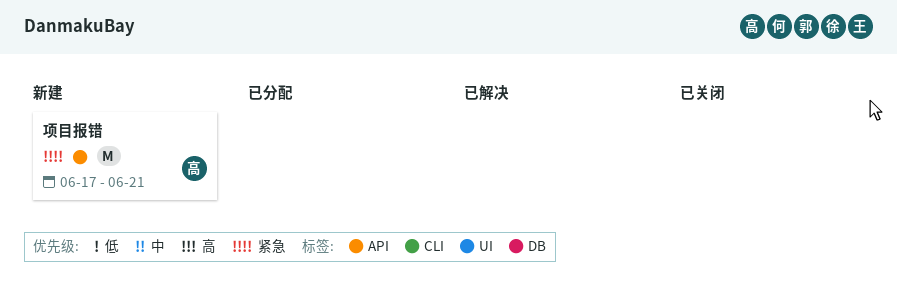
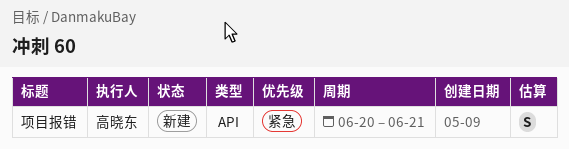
项目报错, estimate: M -> S
项目报错, start: Jun 17 -> Jun 20

